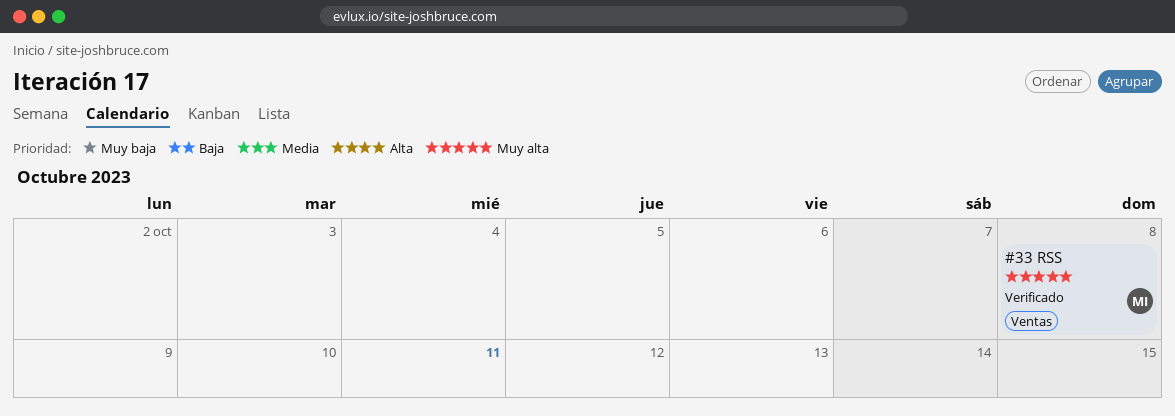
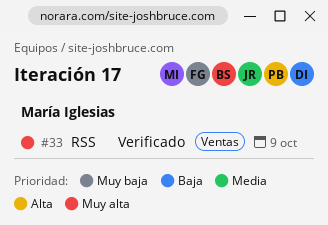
#33, due: Oct 8 -> Oct 9

